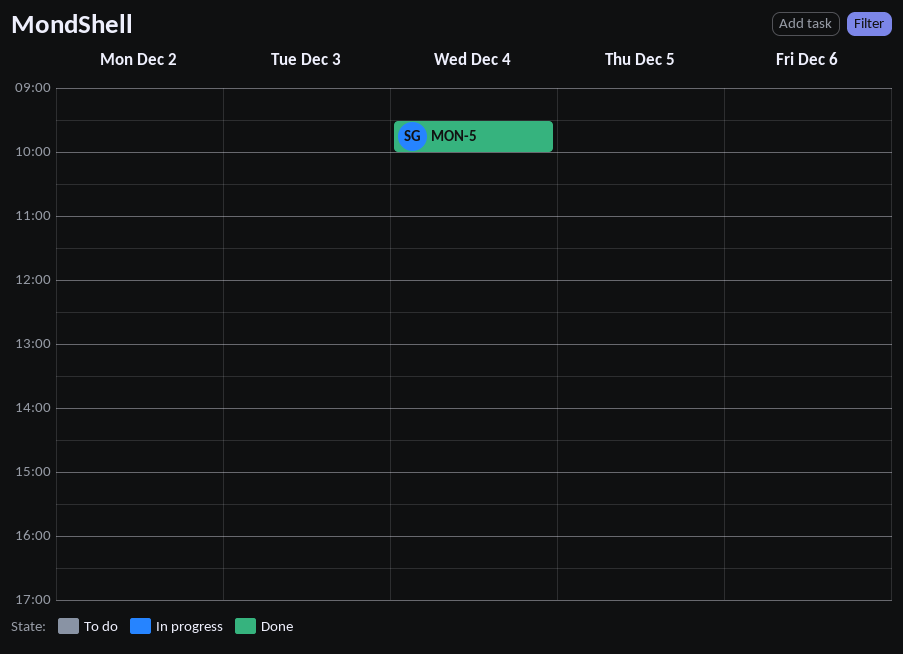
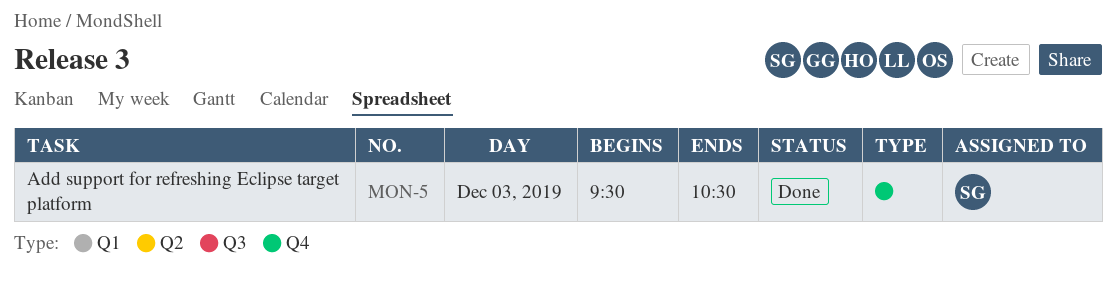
MON-5, day: Dec 4 -> Dec 3
MON-5, ends: 10:00 -> 10:30

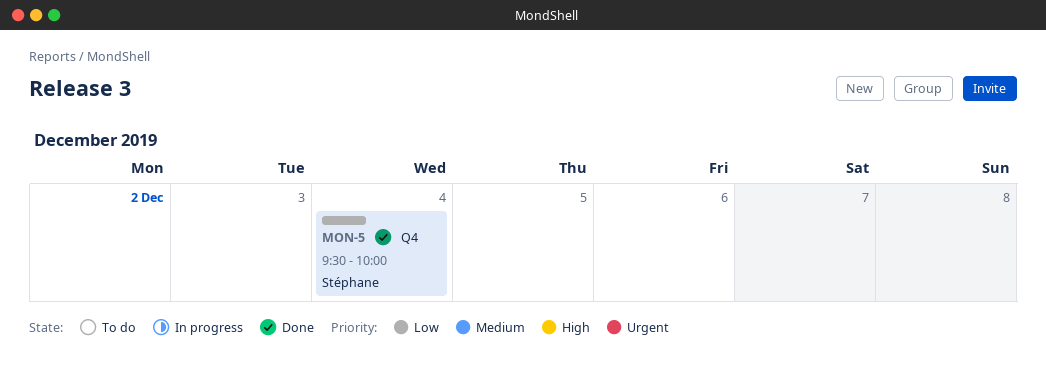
MON-5, day: Dec 3 -> Dec 4
MON-5, ends: 10:30 -> 10:00

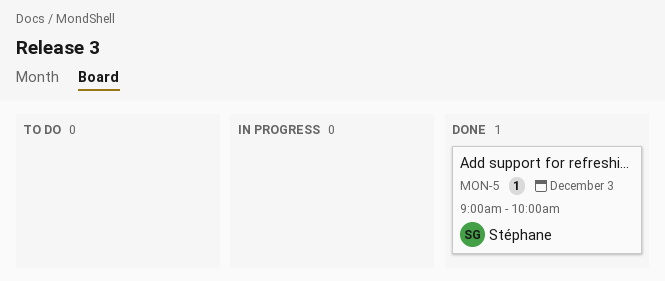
MON-5, day: Dec 4 -> Dec 3
MON-5, begins: 09:30 -> 09:00

